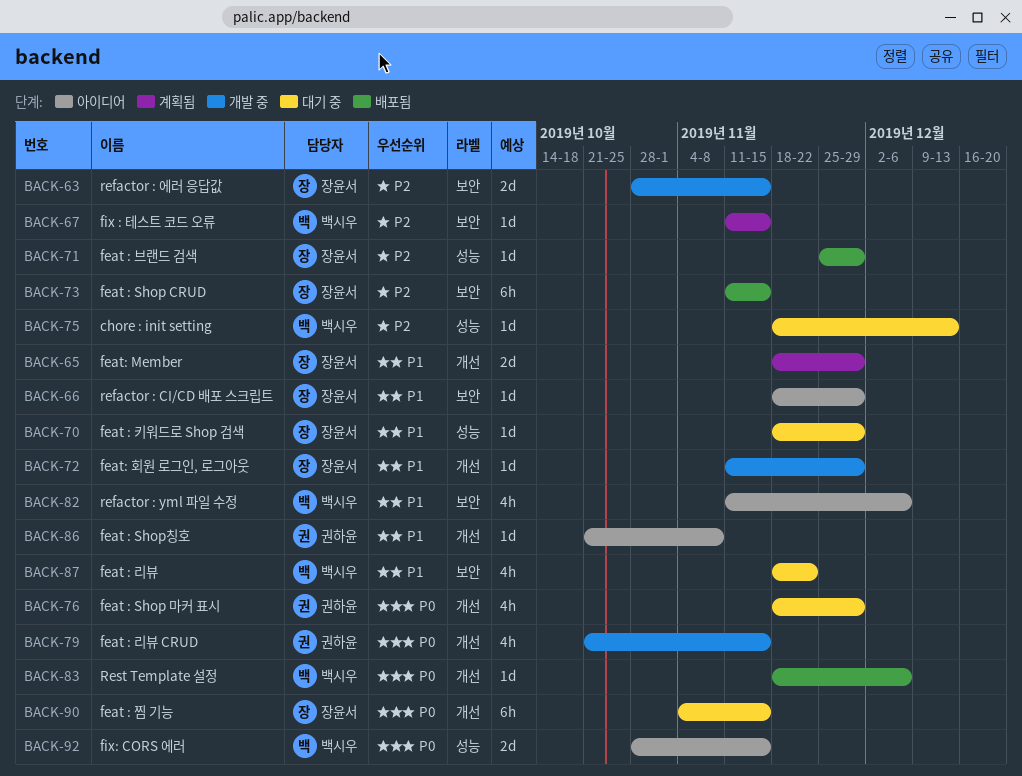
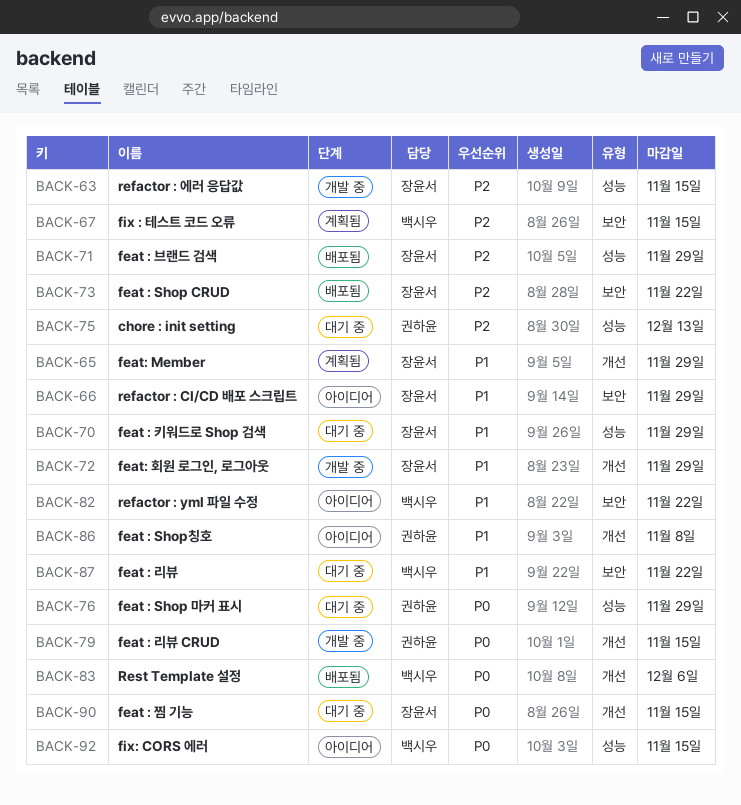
BACK-63, label: 보안 -> 성능
BACK-73, due: Nov 15 -> Nov 22
BACK-75, owner: 백시우 -> 권하윤
BACK-76, label: 개선 -> 성능
BACK-82, due: Dec 6 -> Nov 22

